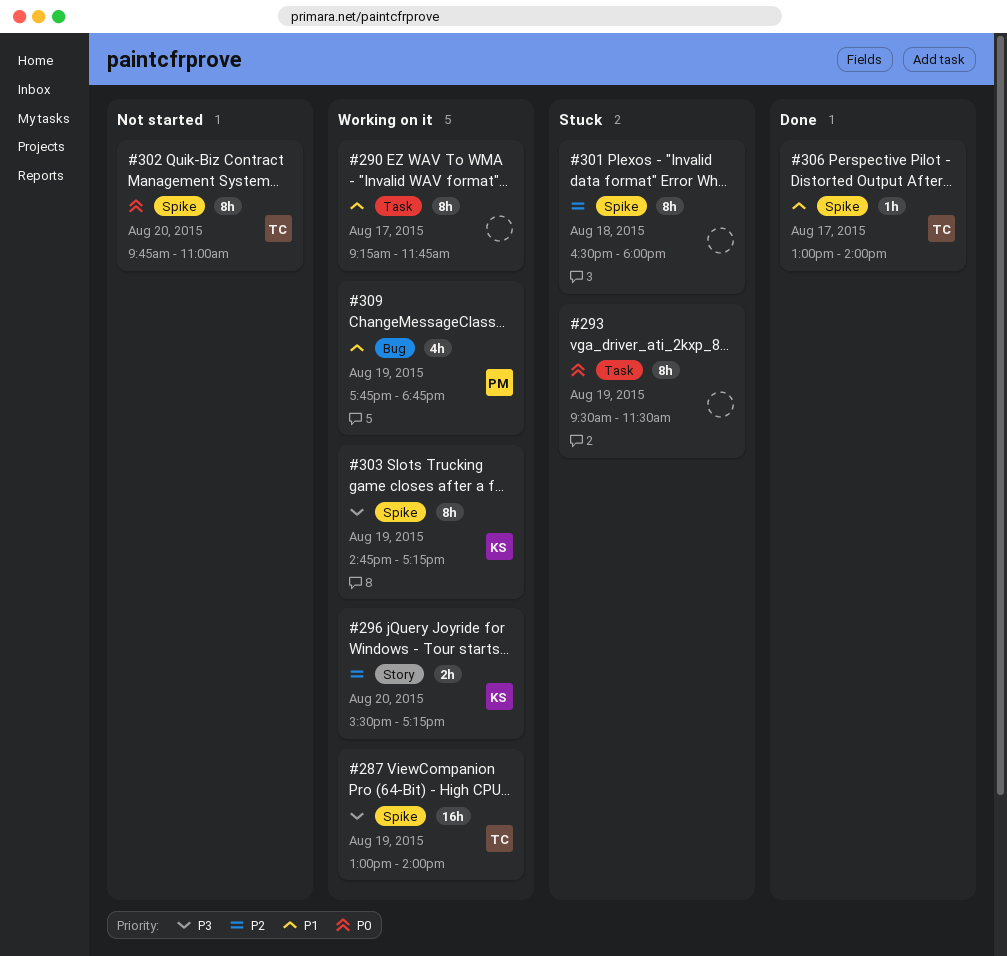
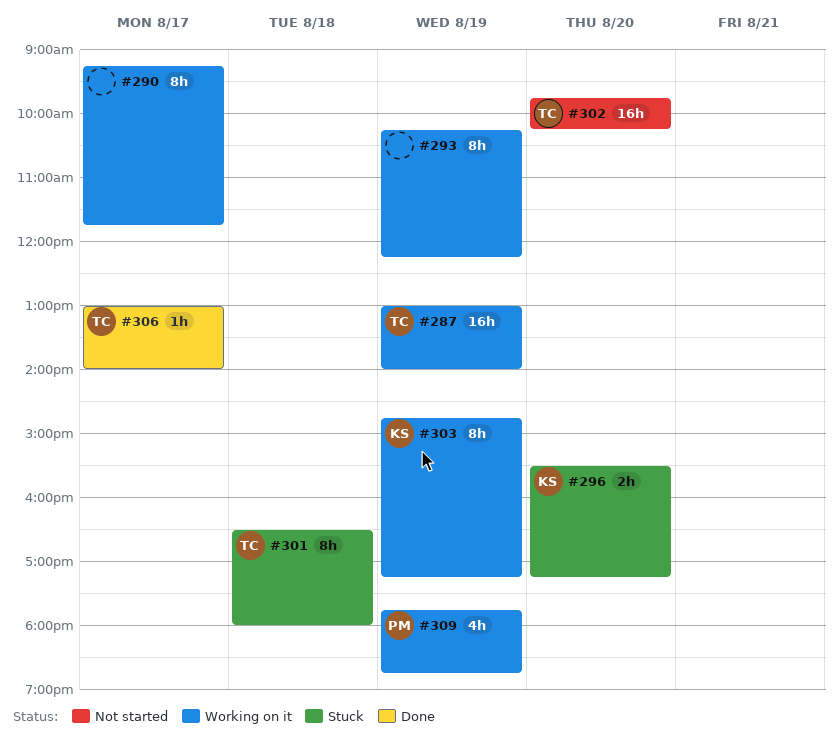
#293, status: Stuck -> Working on it
#293, begins: 09:30 -> 10:15
#293, ends: 11:30 -> 12:15
#296, status: Working on it -> Stuck
#301, owner: none -> TC
#302, estimate: 8h -> 16h
#302, ends: 11:00 -> 10:15

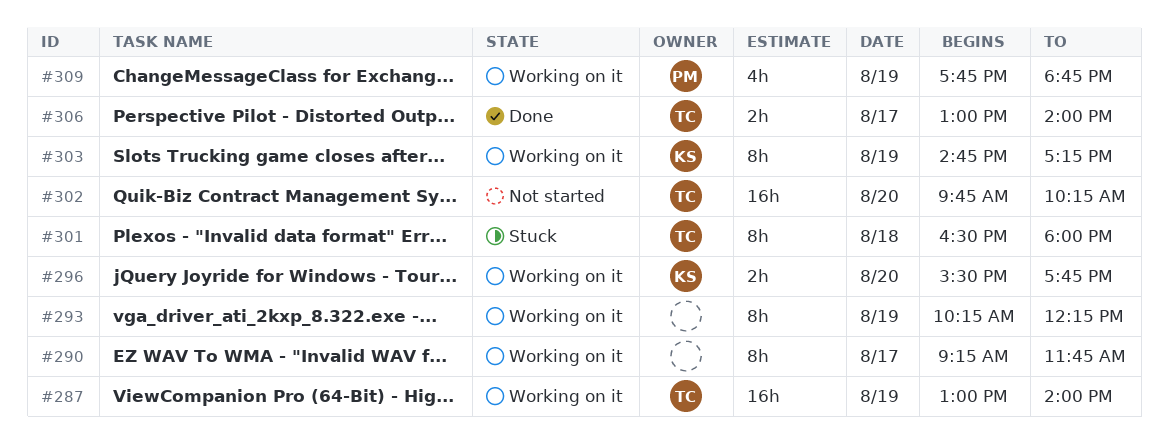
#296, status: Stuck -> Working on it
#296, ends: 17:15 -> 17:45
#306, estimate: 1h -> 2h

